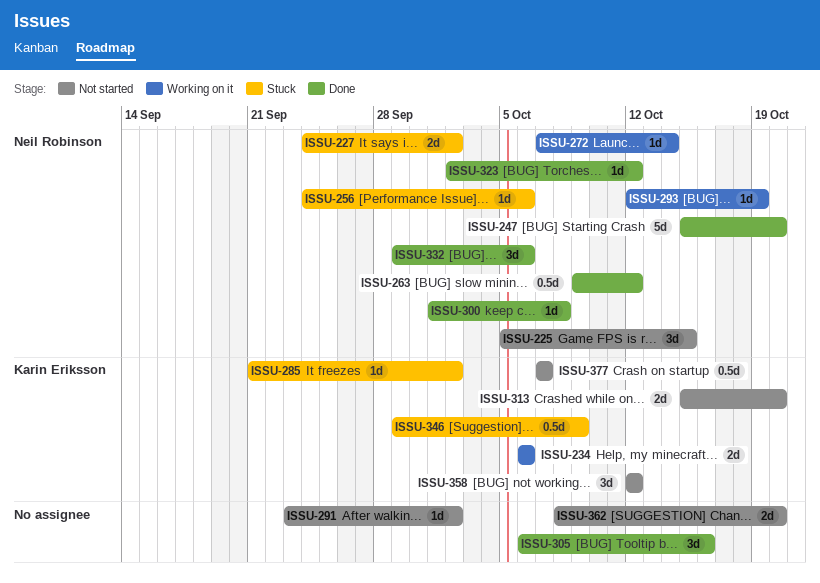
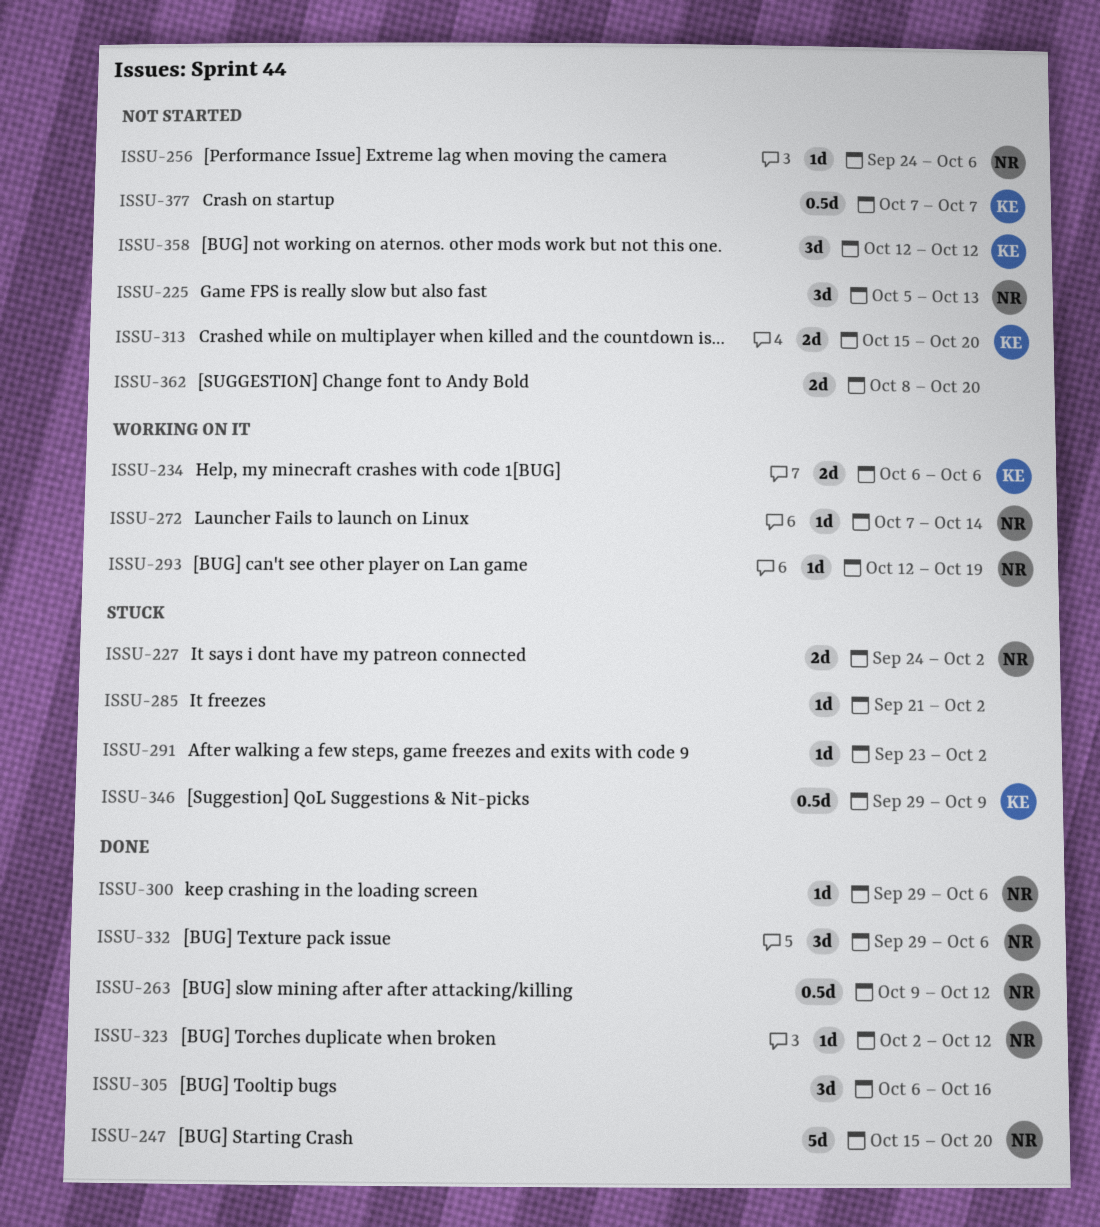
ISSU-225, due: Oct 15 -> Oct 13
ISSU-256, status: Stuck -> Not started
ISSU-285, owner: Karin Eriksson -> none
ISSU-291, status: Not started -> Stuck
ISSU-300, start: Oct 1 -> Sep 29
ISSU-300, due: Oct 8 -> Oct 6

